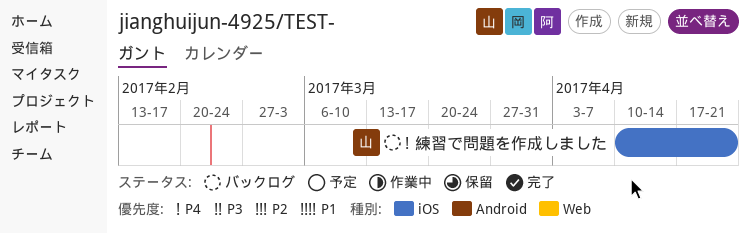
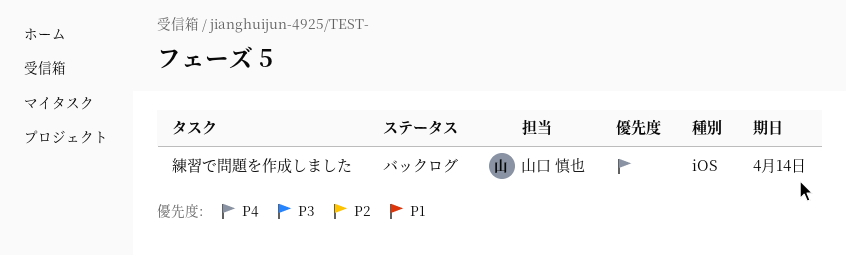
練習で問題を作成しました, due: Apr 21 -> Apr 14

